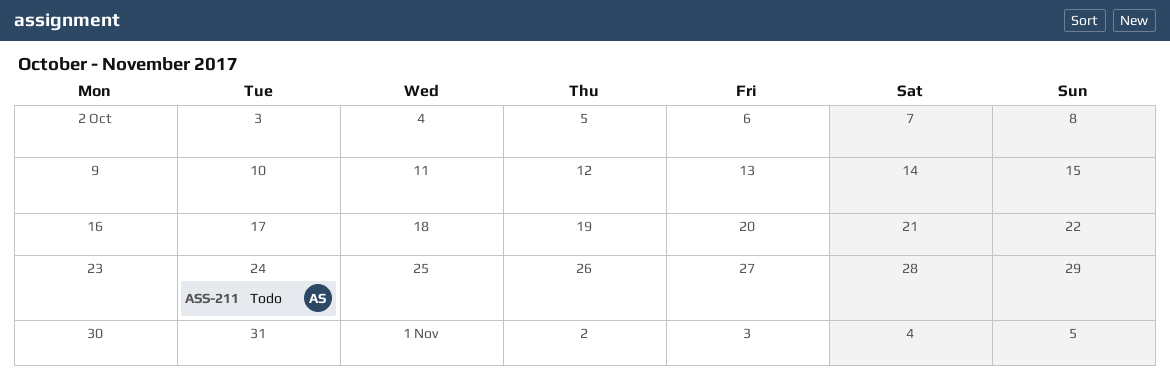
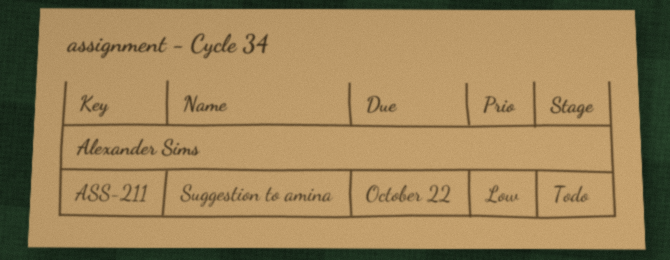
ASS-211, due: Oct 24 -> Oct 22

